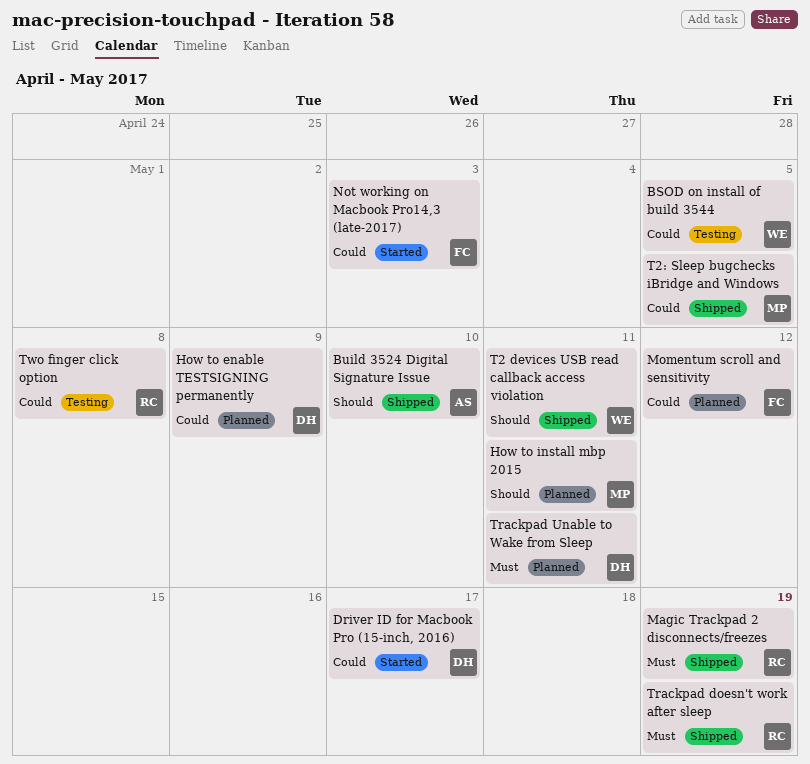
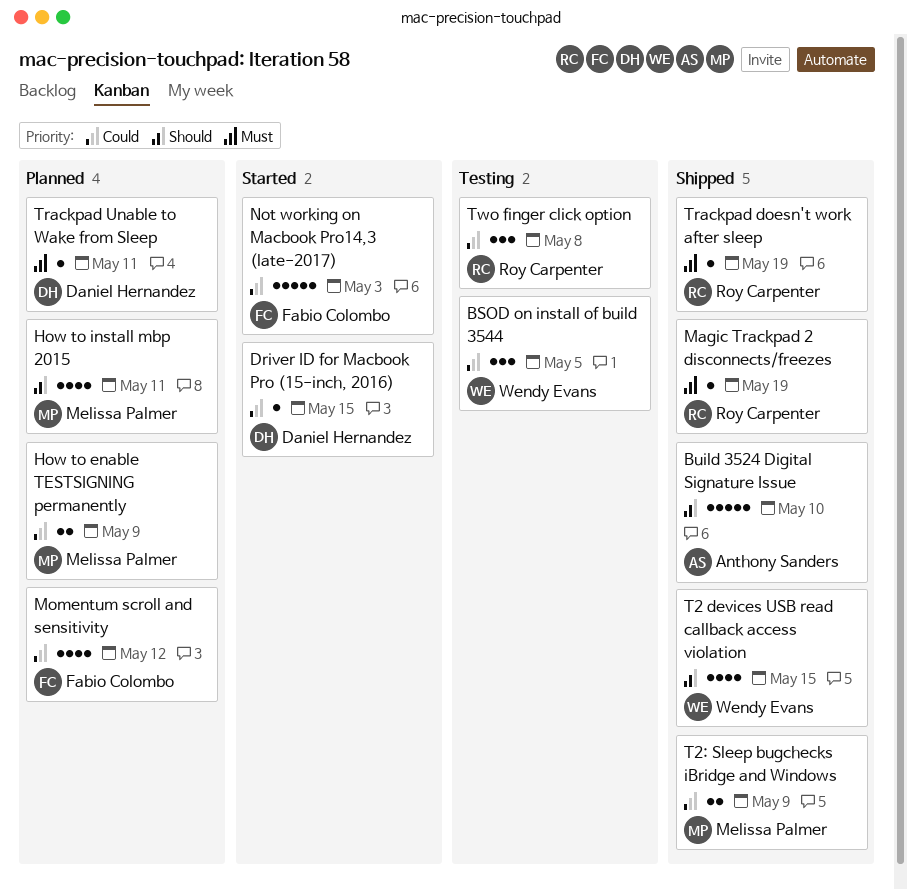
Driver ID for Macbook Pro (15-inch, 2016), due: May 17 -> May 15
How to enable TESTSIGNING permanently, owner: Daniel Hernandez -> Melissa Palmer
T2 devices USB read callback access violation, due: May 11 -> May 15
T2: Sleep bugchecks iBridge and Windows, due: May 5 -> May 9

